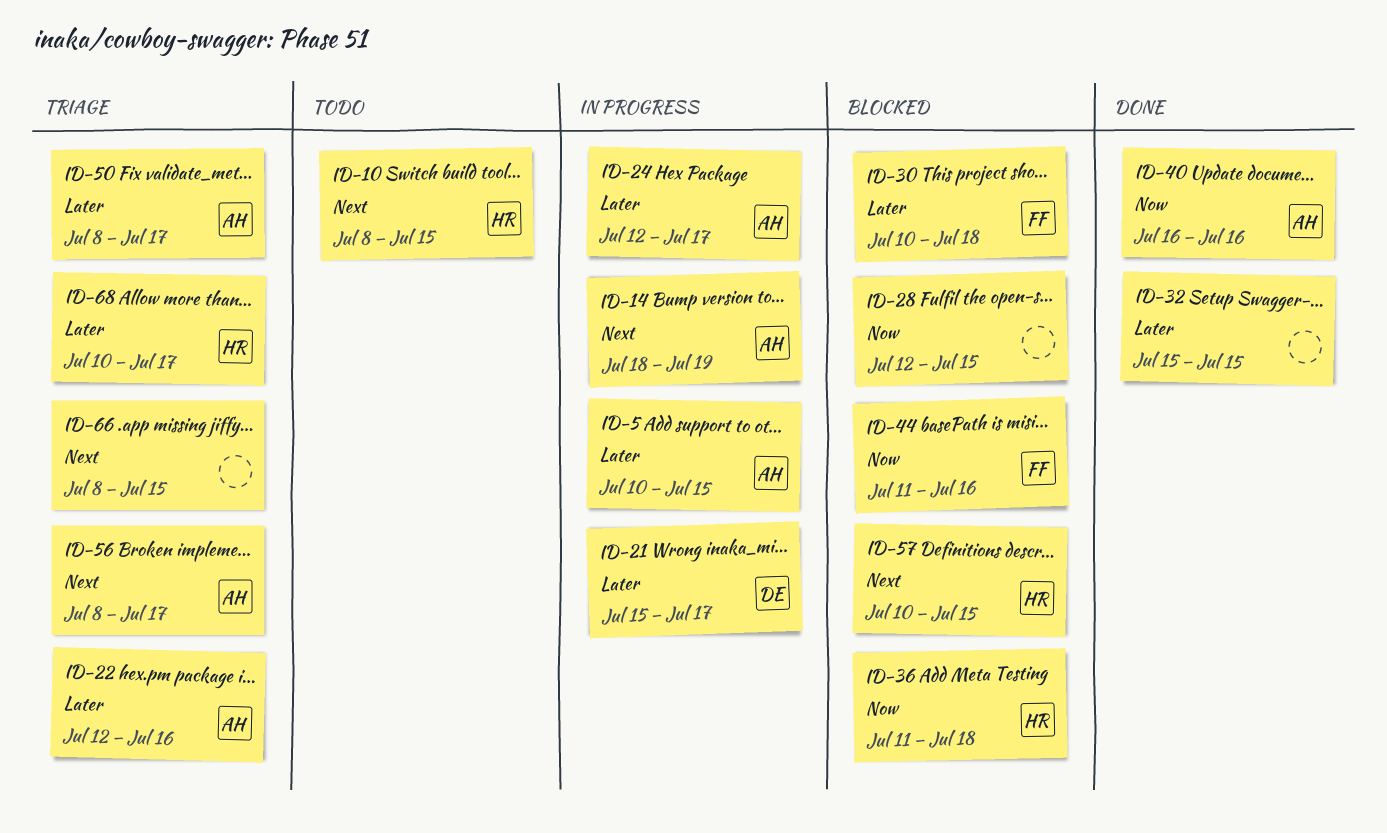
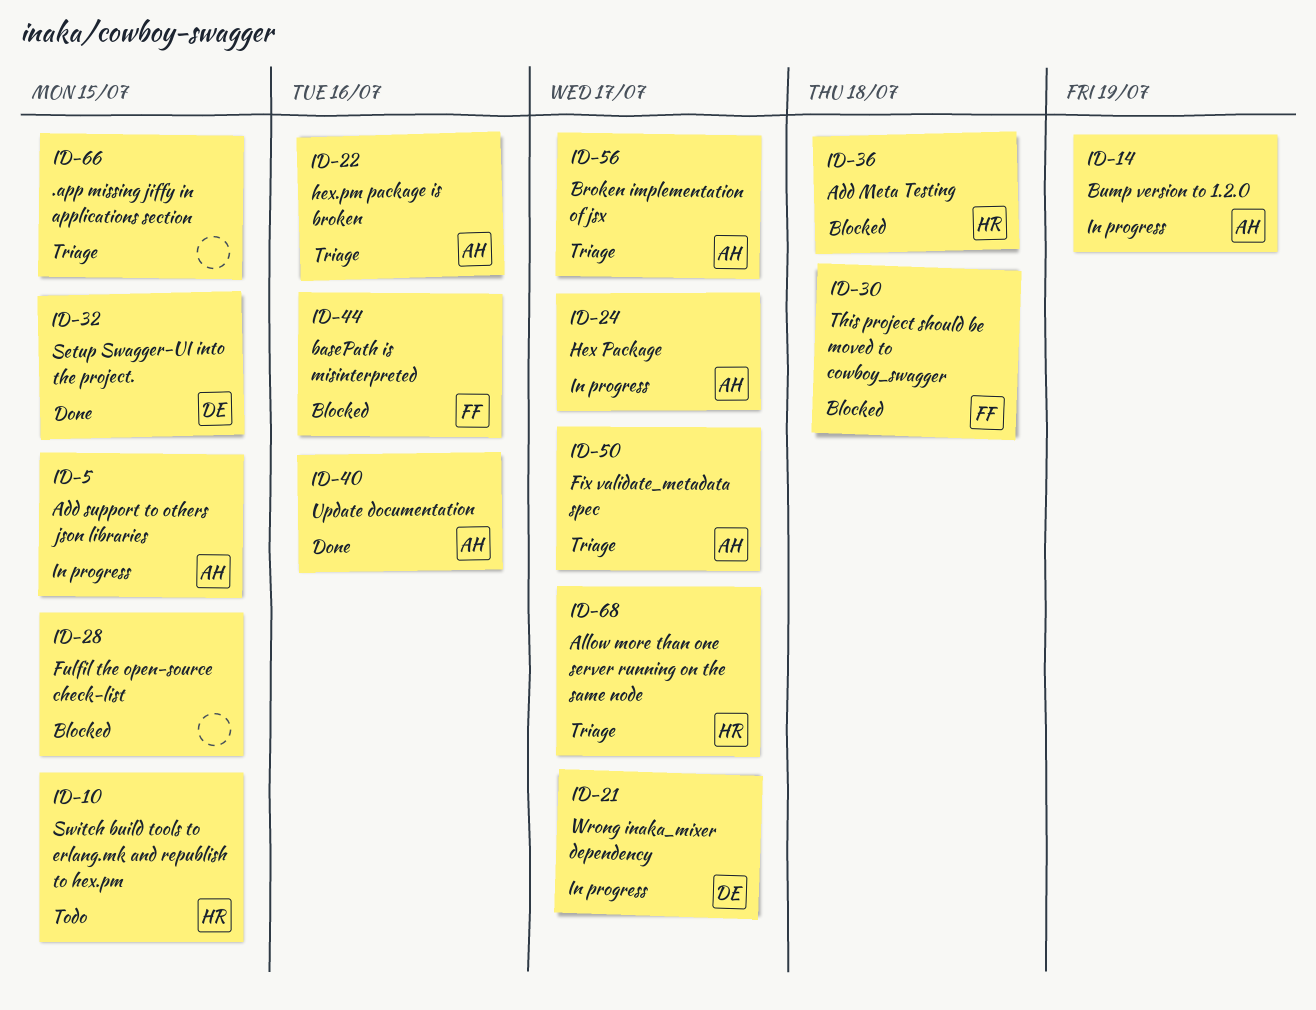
ID-32, owner: none -> DE
ID-57: present -> none

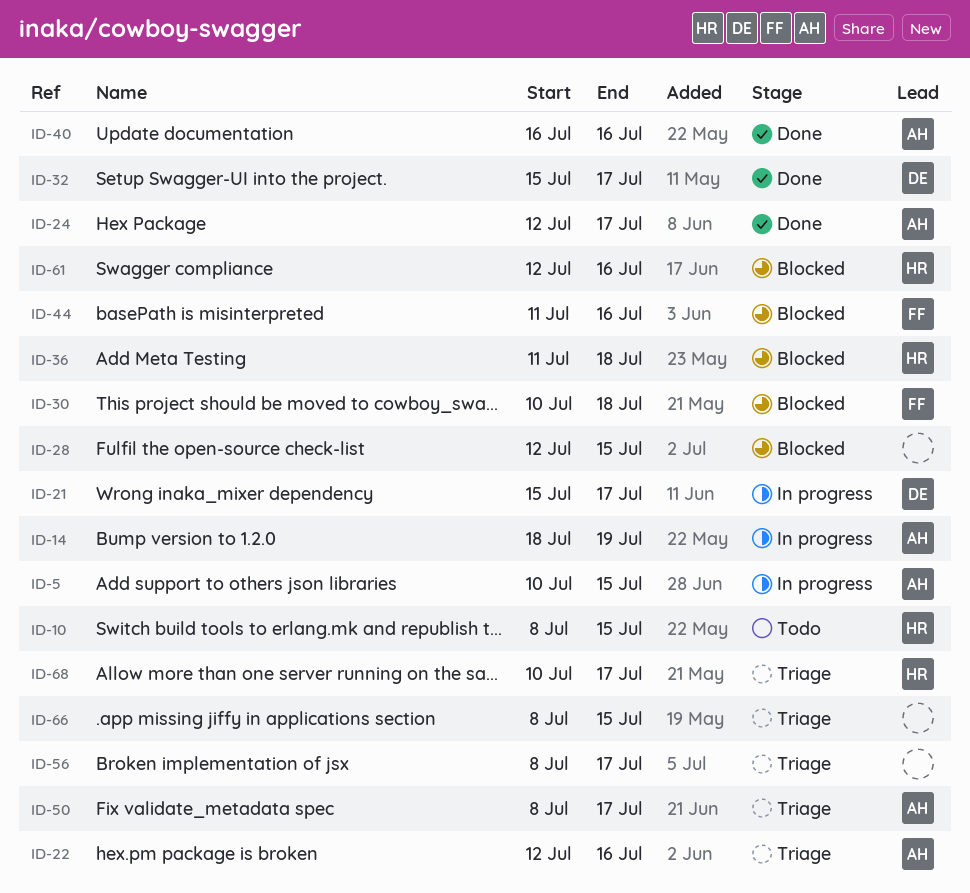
ID-24, status: In progress -> Done
ID-32, due: Jul 15 -> Jul 17
ID-56, owner: AH -> none
ID-61: none -> present

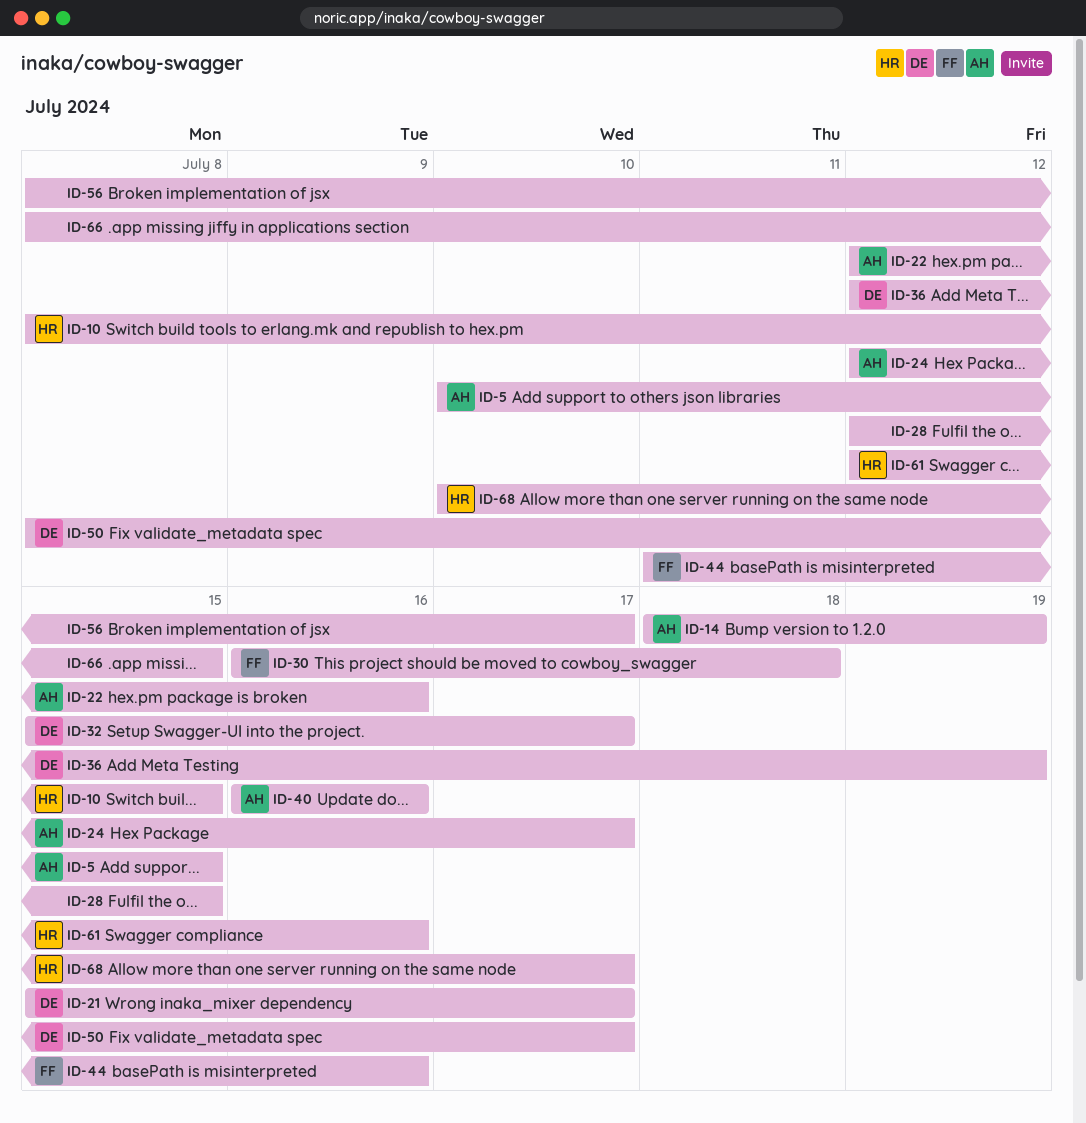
ID-30, start: Jul 10 -> Jul 16
ID-36, owner: HR -> DE
ID-36, start: Jul 11 -> Jul 12
ID-36, due: Jul 18 -> Jul 19
ID-50, owner: AH -> DE

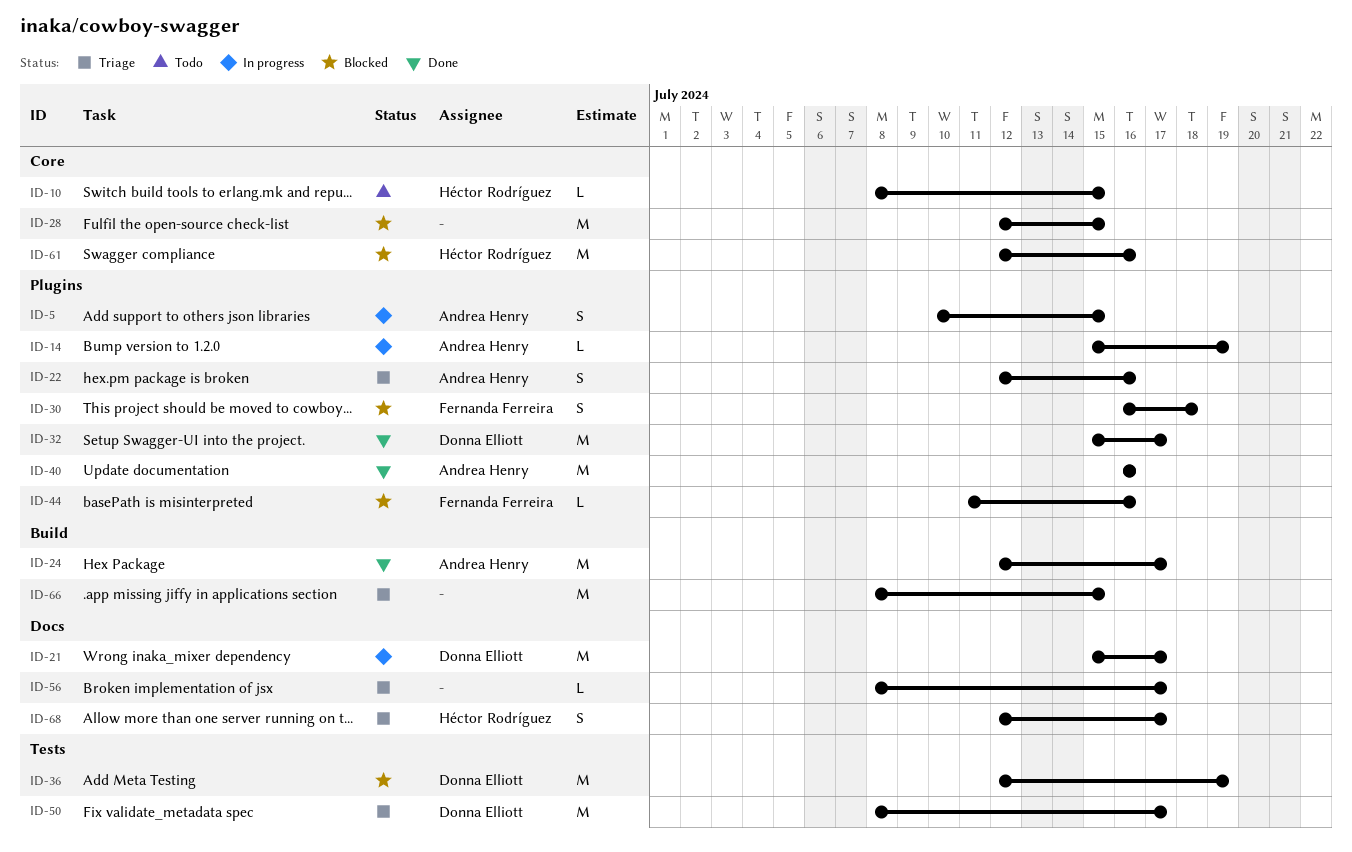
ID-14, start: Jul 18 -> Jul 15
ID-68, start: Jul 10 -> Jul 12

